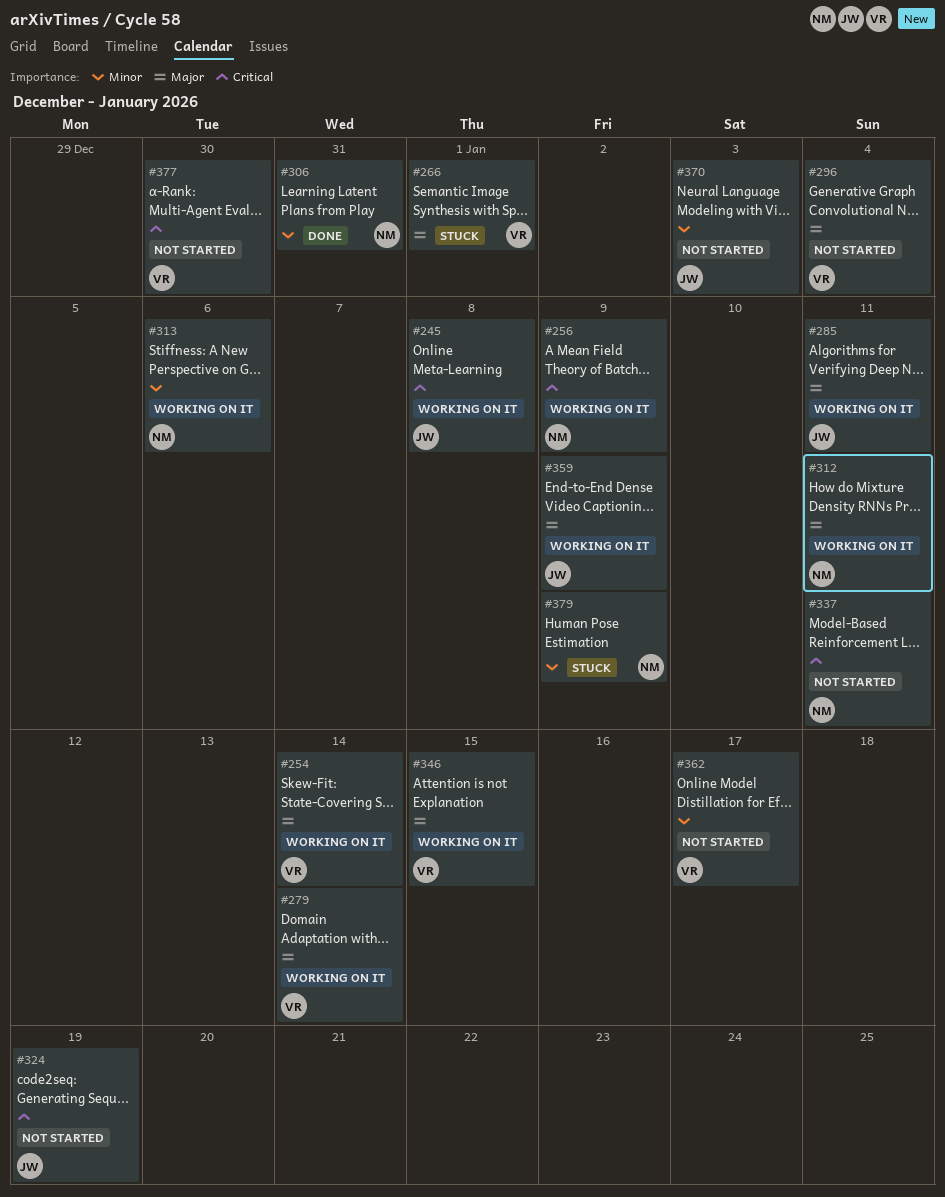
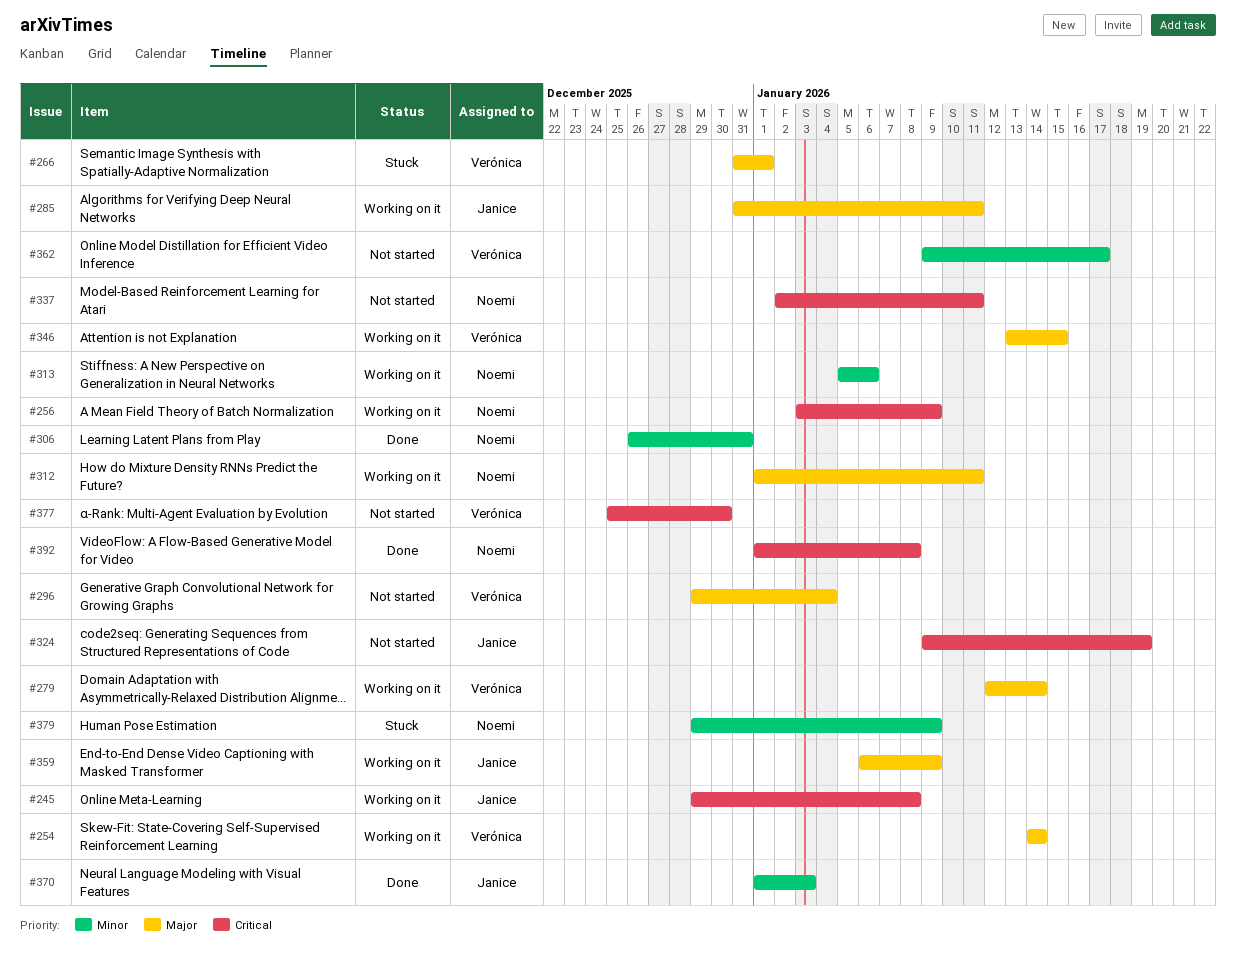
#370, status: Not started -> Done
#392: none -> present

